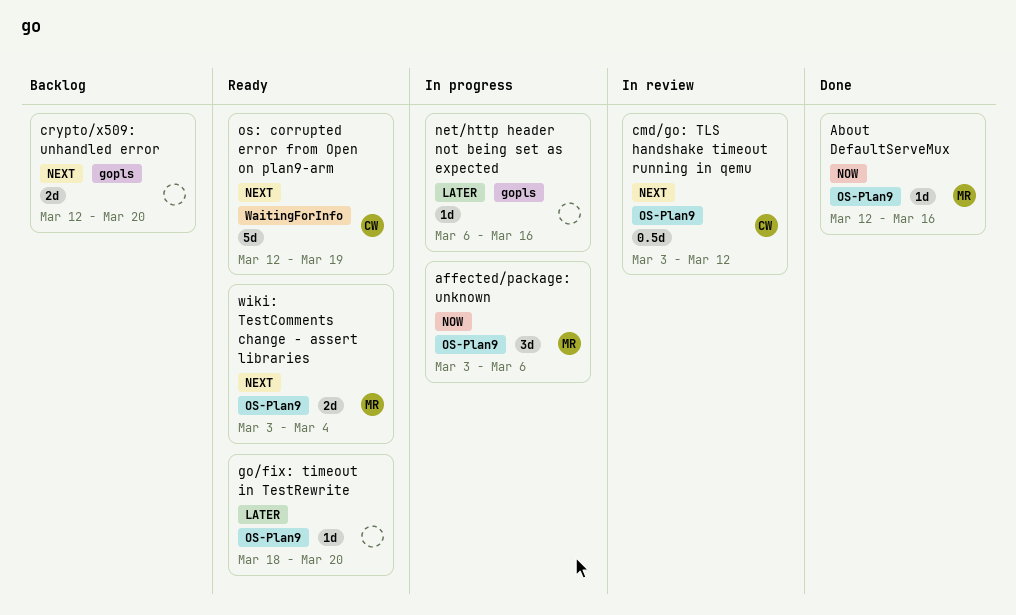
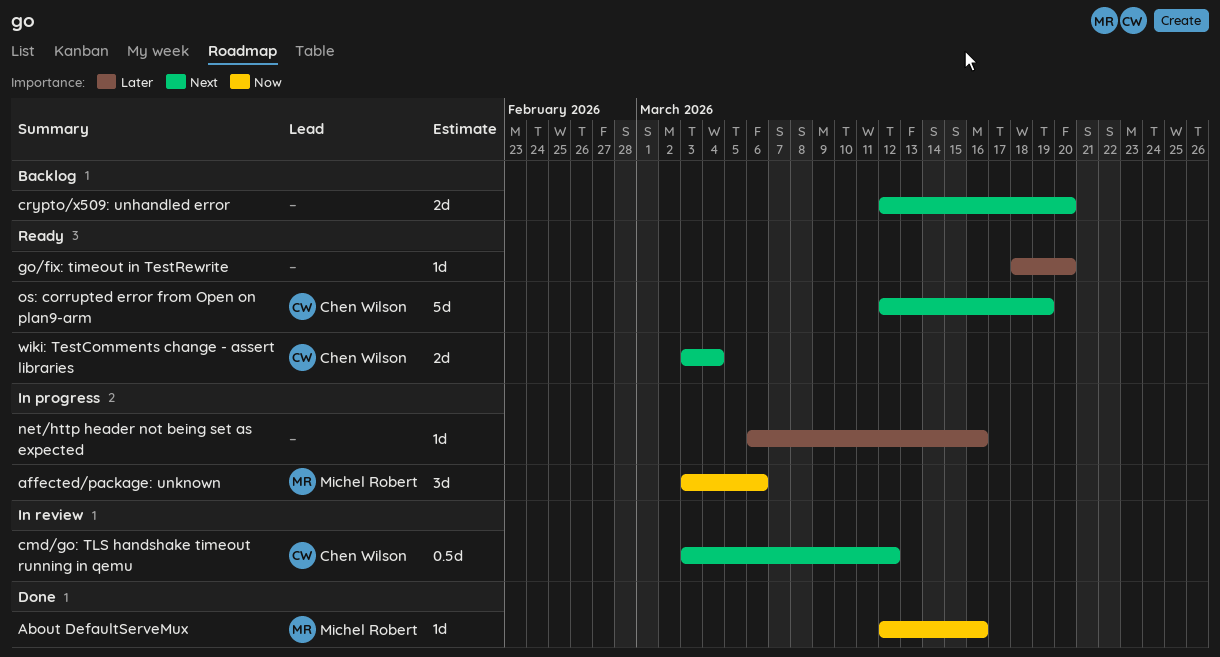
wiki: TestComments change - assert libraries, owner: Michel Robert -> Chen Wilson

